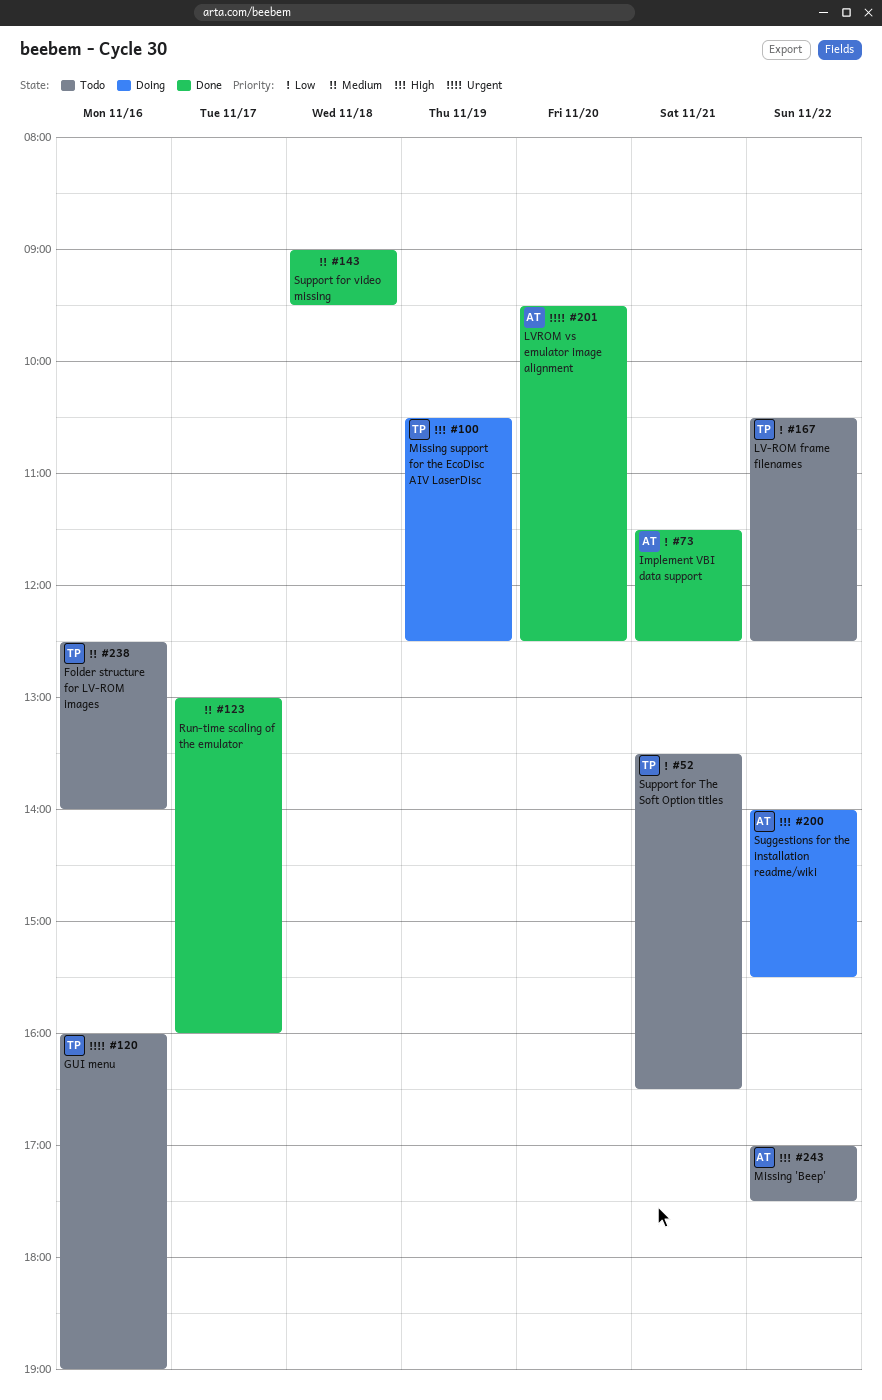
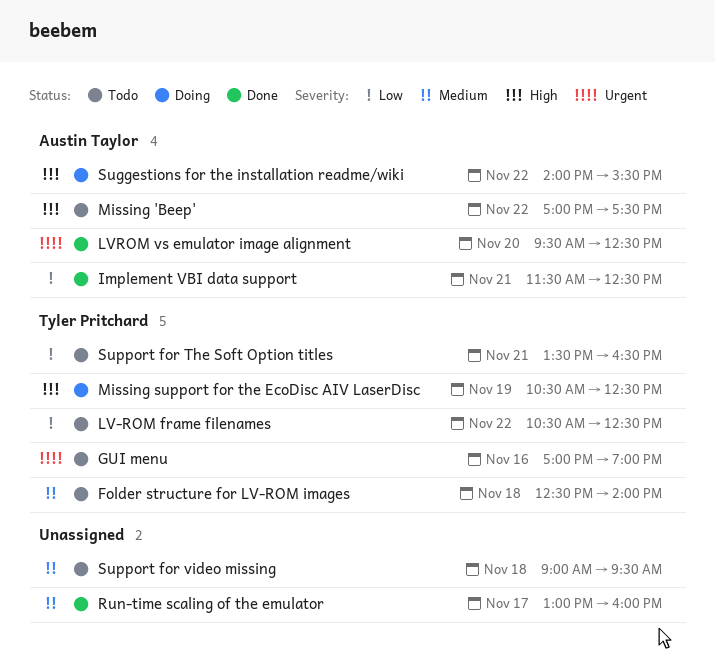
Folder structure for LV-ROM images, day: Nov 16 -> Nov 18
GUI menu, begins: 16:00 -> 17:00
Support for video missing, status: Done -> Todo

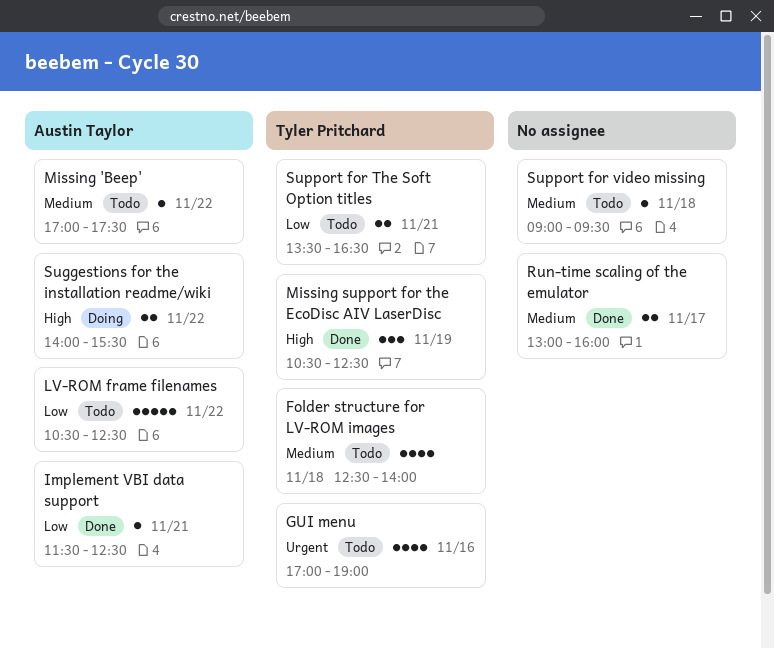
LV-ROM frame filenames, owner: Tyler Pritchard -> Austin Taylor
LVROM vs emulator image alignment: present -> none
Missing 'Beep', priority: High -> Medium
Missing support for the EcoDisc AIV LaserDisc, status: Doing -> Done

